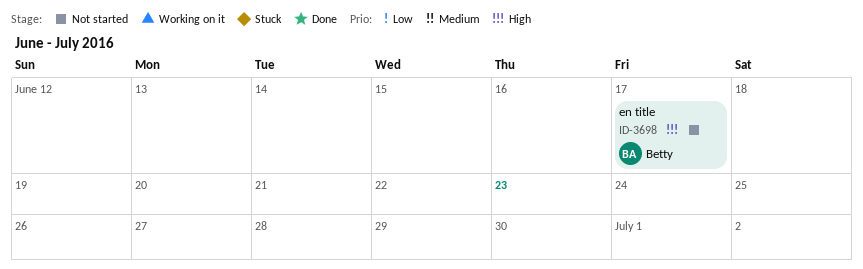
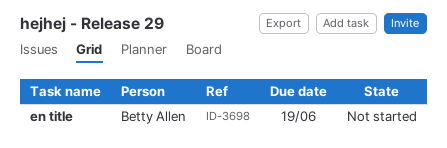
ID-3698, due: Jun 17 -> Jun 19

